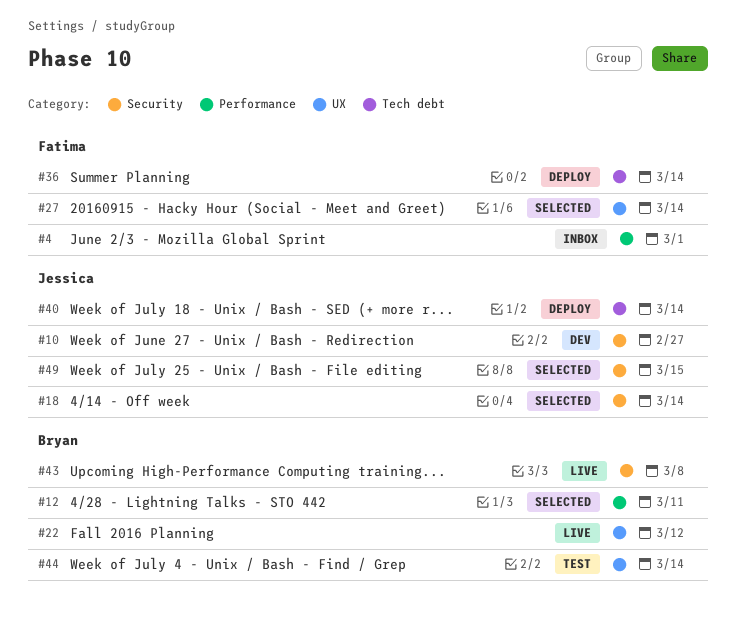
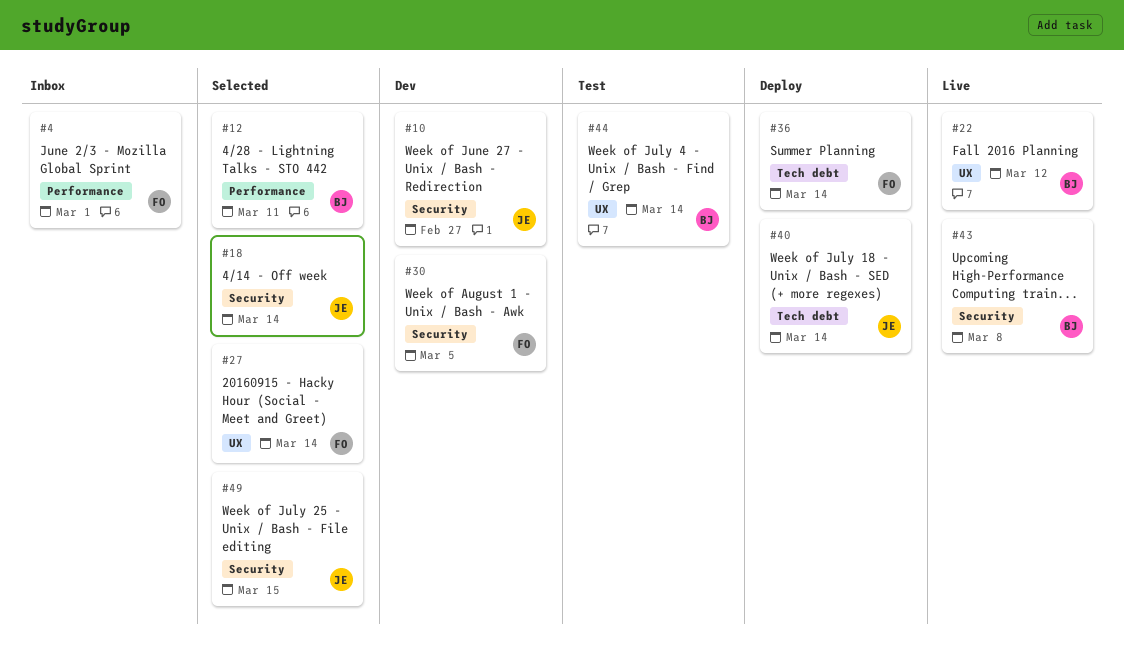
#30: none -> present

